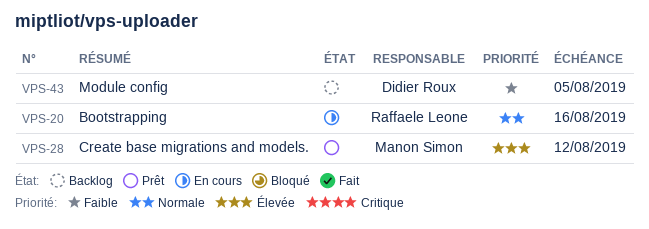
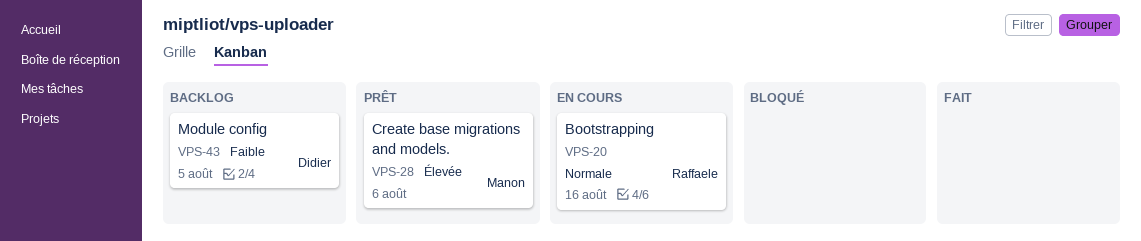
VPS-28, due: Aug 12 -> Aug 6

